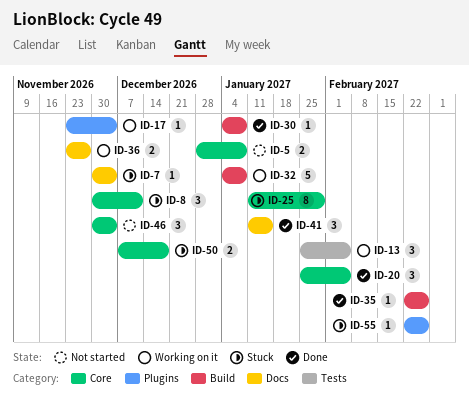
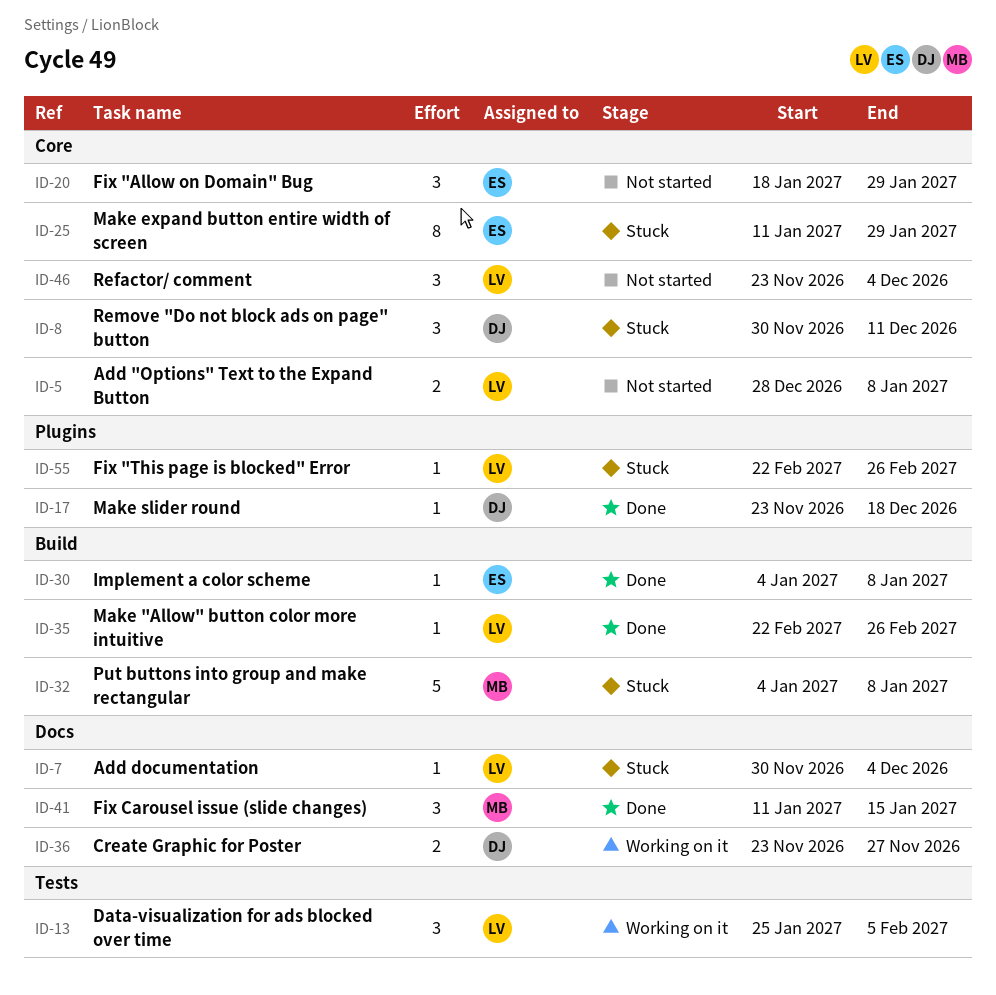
ID-17, status: Working on it -> Done
ID-17, due: Dec 4 -> Dec 18
ID-20, status: Done -> Not started
ID-20, start: Jan 25 -> Jan 18
ID-20, due: Feb 5 -> Jan 29
ID-32, status: Working on it -> Stuck
ID-46, start: Nov 30 -> Nov 23
ID-50: present -> none

